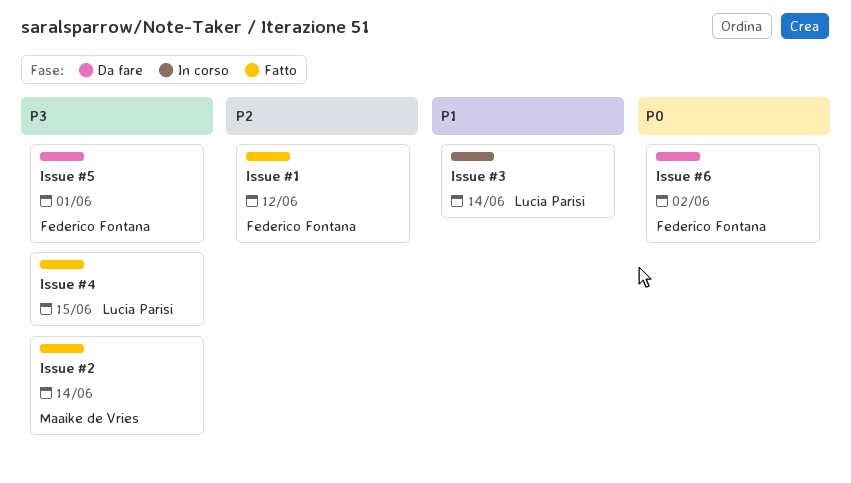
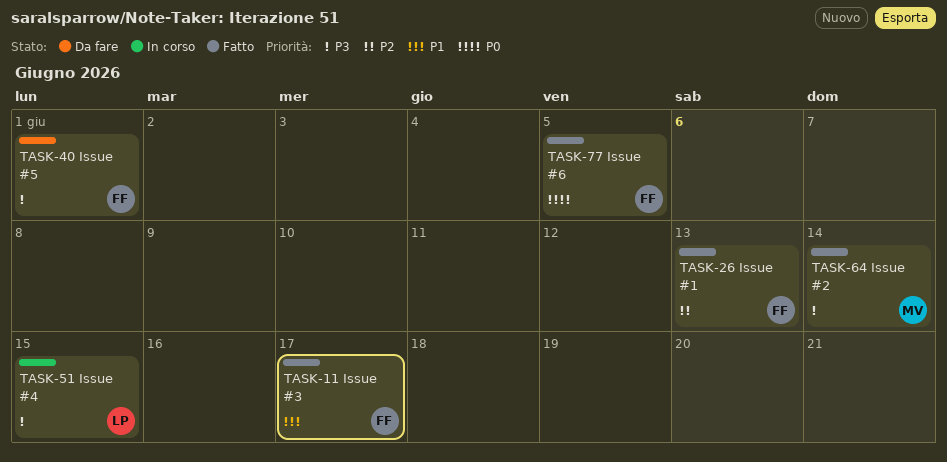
Issue #1, due: Jun 12 -> Jun 13
Issue #3, status: In corso -> Fatto
Issue #3, owner: Lucia Parisi -> Federico Fontana
Issue #3, due: Jun 14 -> Jun 17
Issue #4, status: Fatto -> In corso
Issue #6, status: Da fare -> Fatto
Issue #6, due: Jun 2 -> Jun 5

